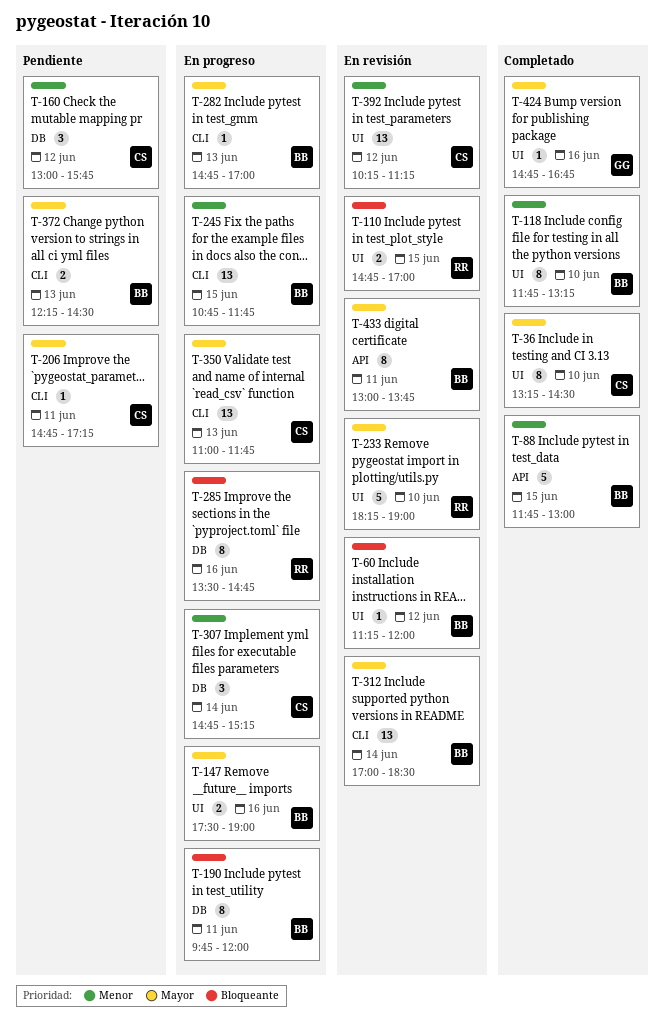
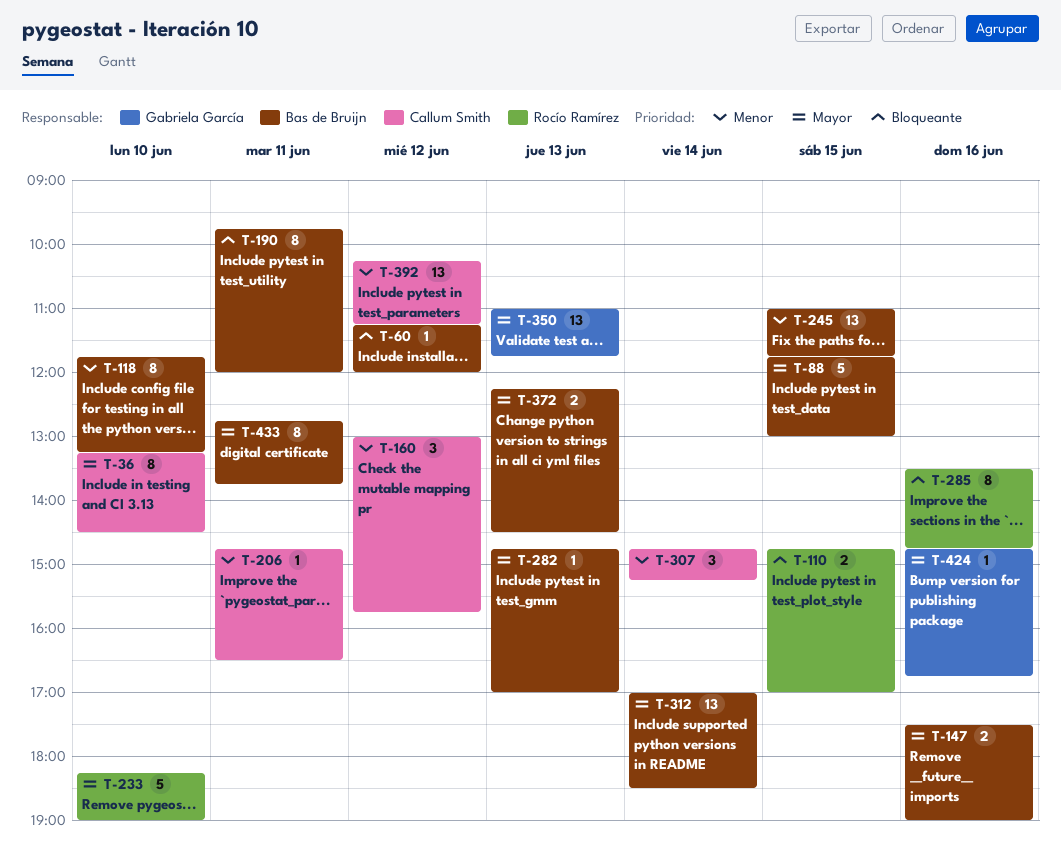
T-88, priority: Menor -> Mayor
T-206, priority: Mayor -> Menor
T-206, ends: 17:15 -> 16:30
T-245, begins: 10:45 -> 11:00
T-350, owner: Callum Smith -> Gabriela García
T-433, begins: 13:00 -> 12:45

